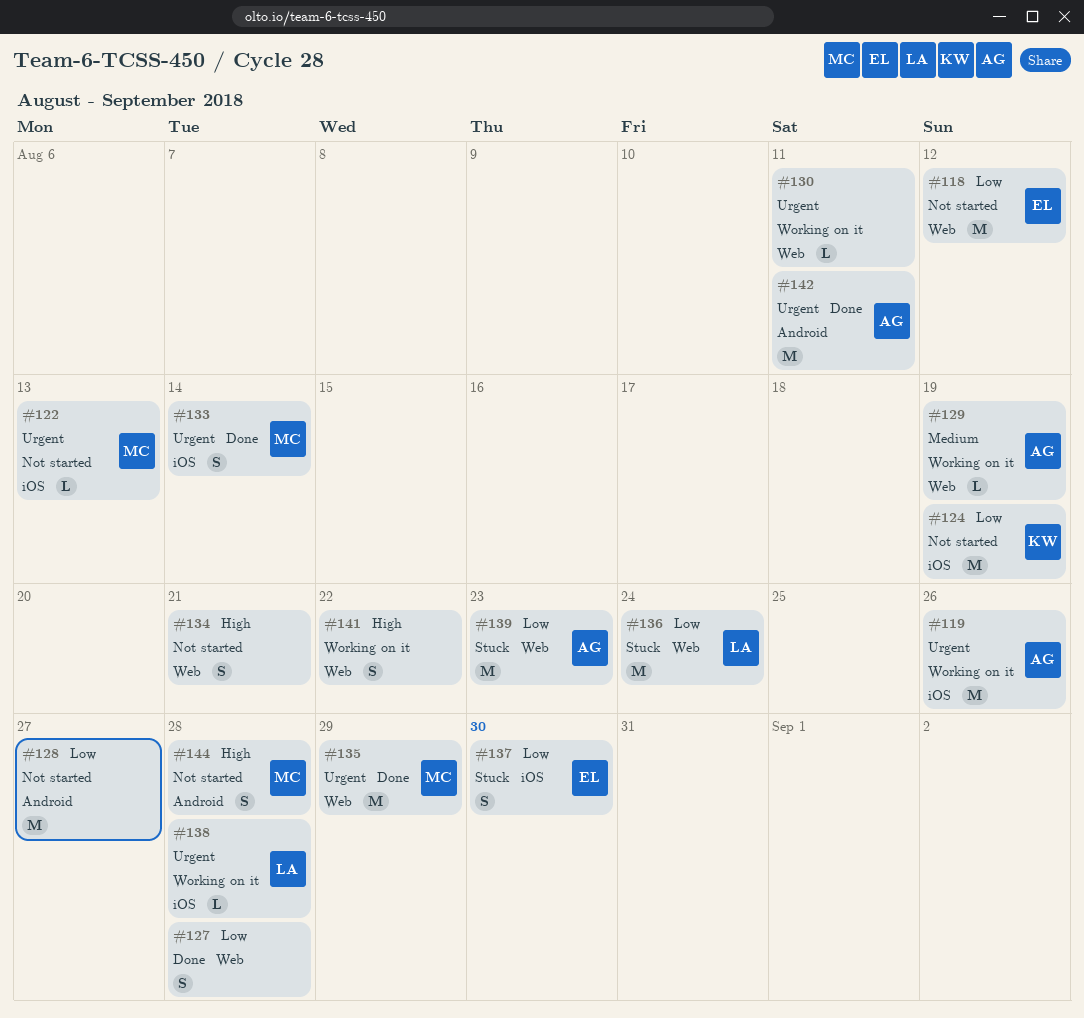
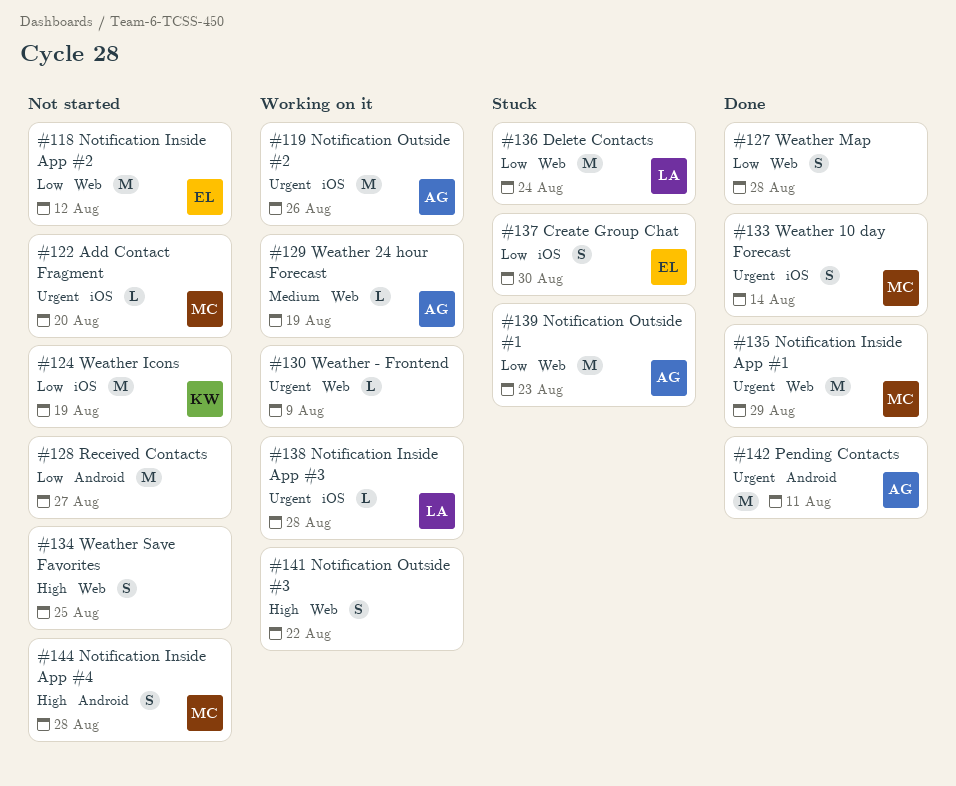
#122, due: Aug 13 -> Aug 20
#130, due: Aug 11 -> Aug 9
#134, due: Aug 21 -> Aug 25

